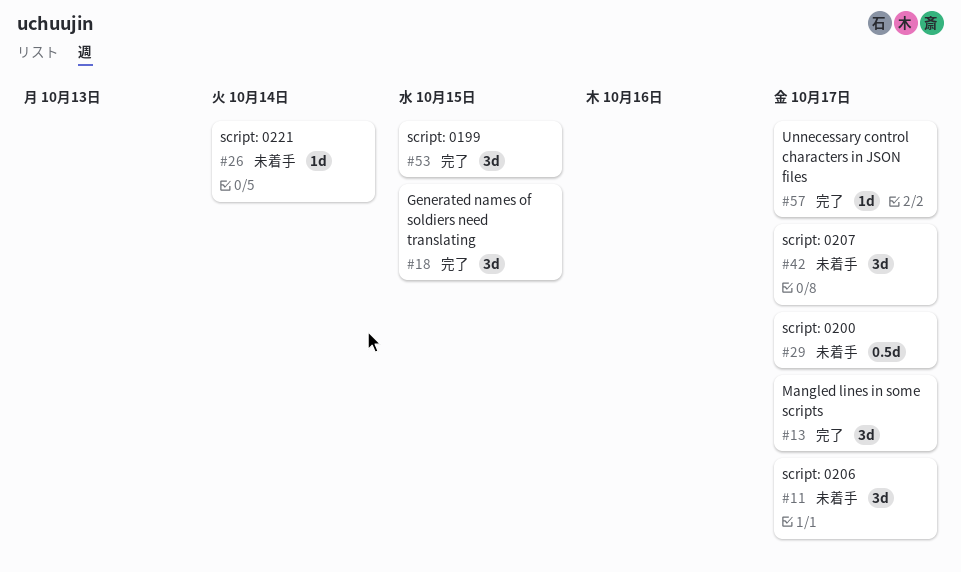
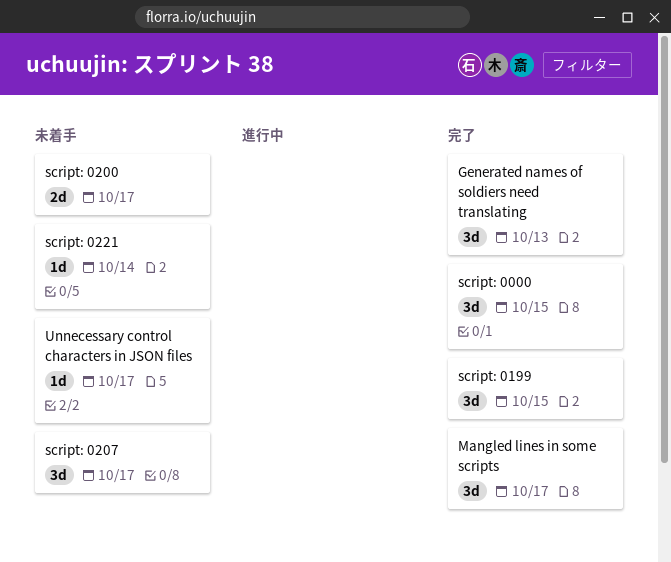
Generated names of soldiers need translating, due: Oct 15 -> Oct 13
script: 0000: none -> present
script: 0200, estimate: 0.5d -> 2d
script: 0206: present -> none
Unnecessary control characters in JSON files, status: 完了 -> 未着手

